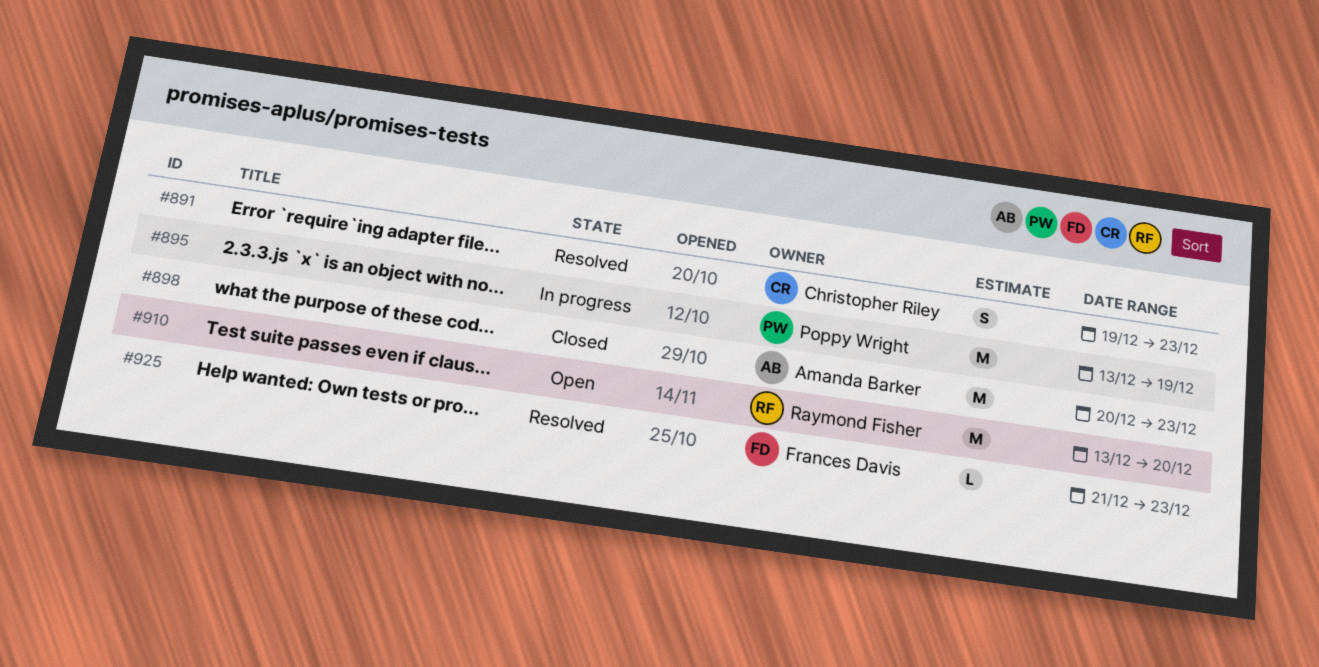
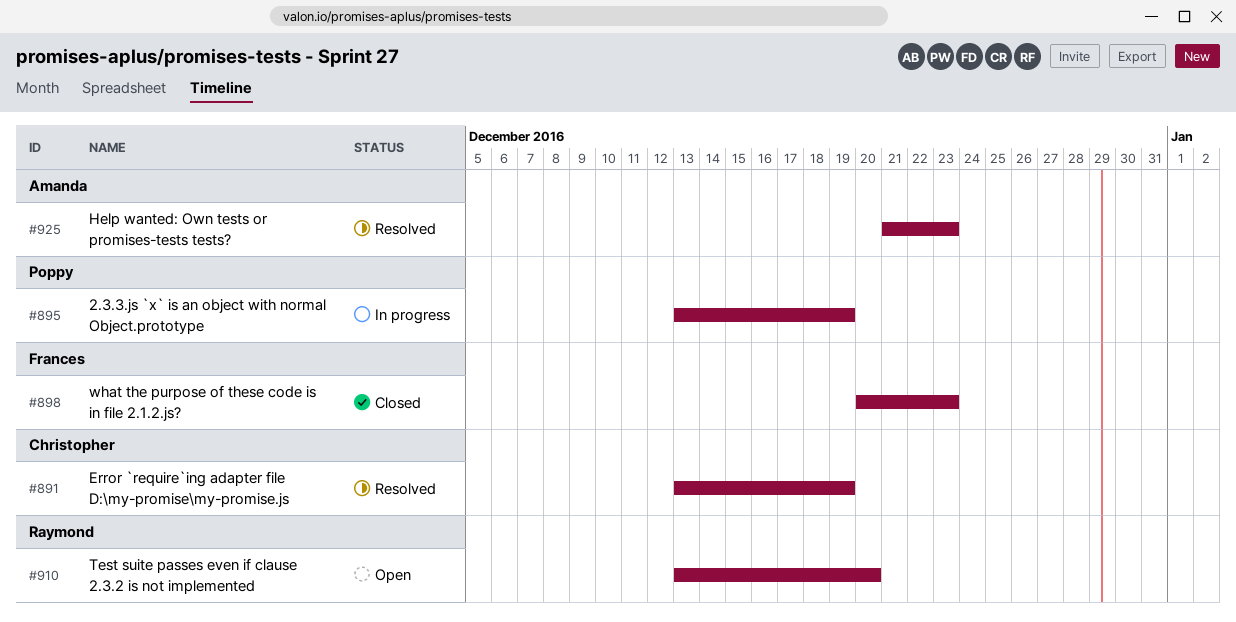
#891, start: Dec 19 -> Dec 13
#891, due: Dec 23 -> Dec 19
#898, owner: Amanda Barker -> Frances Davis
#925, owner: Frances Davis -> Amanda Barker

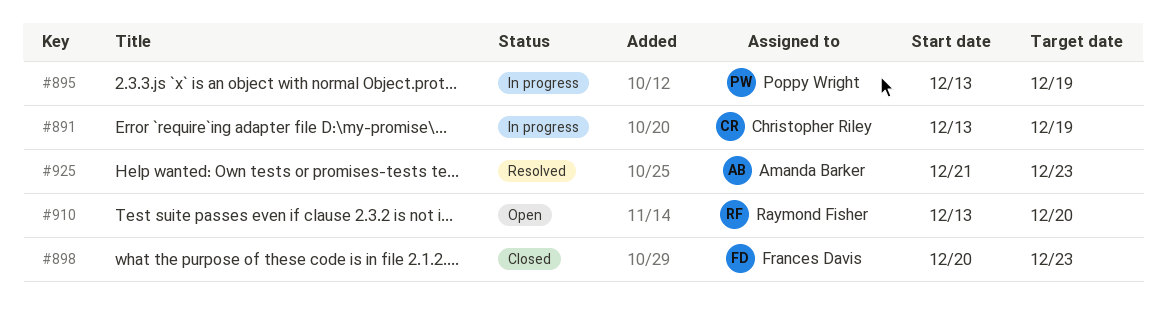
#891, status: Resolved -> In progress

